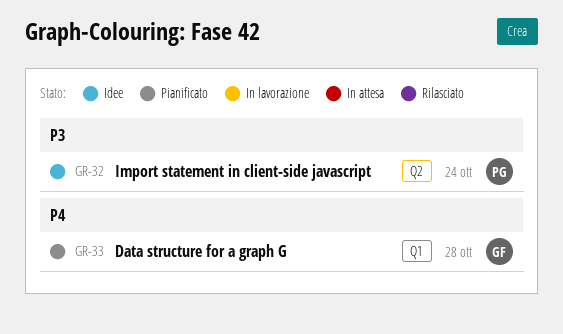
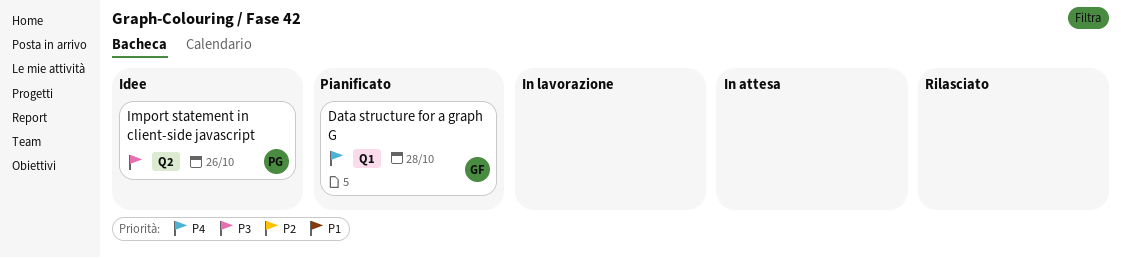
Import statement in client-side javascript, due: Oct 24 -> Oct 26

